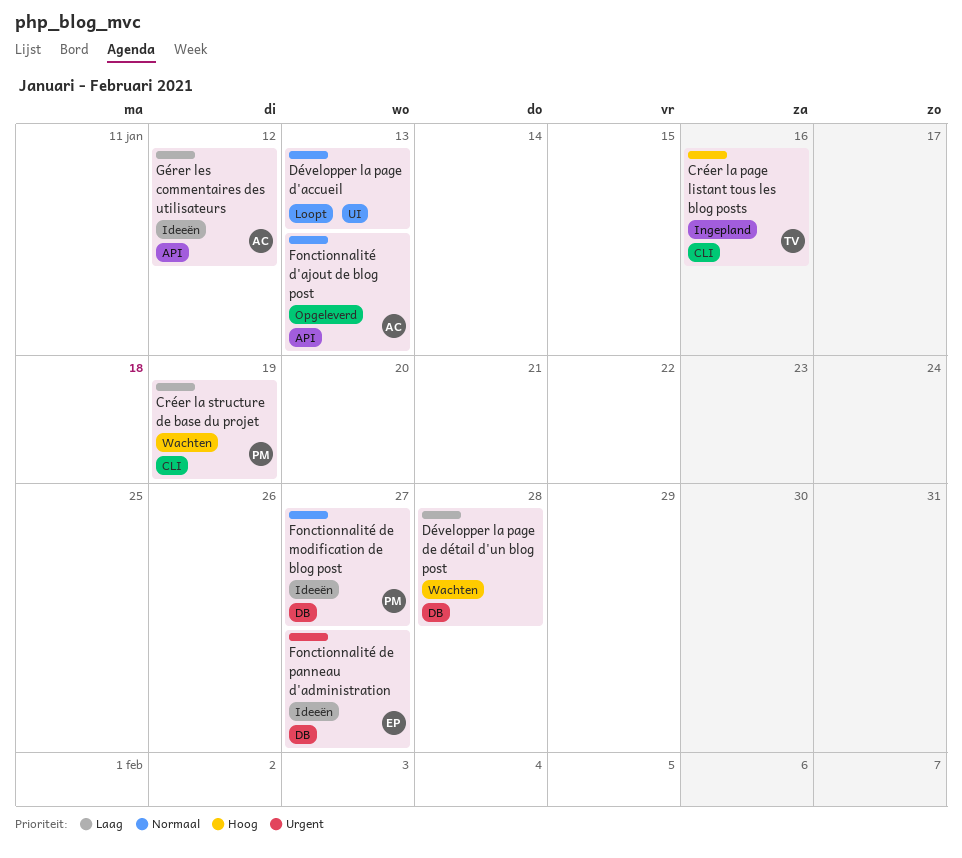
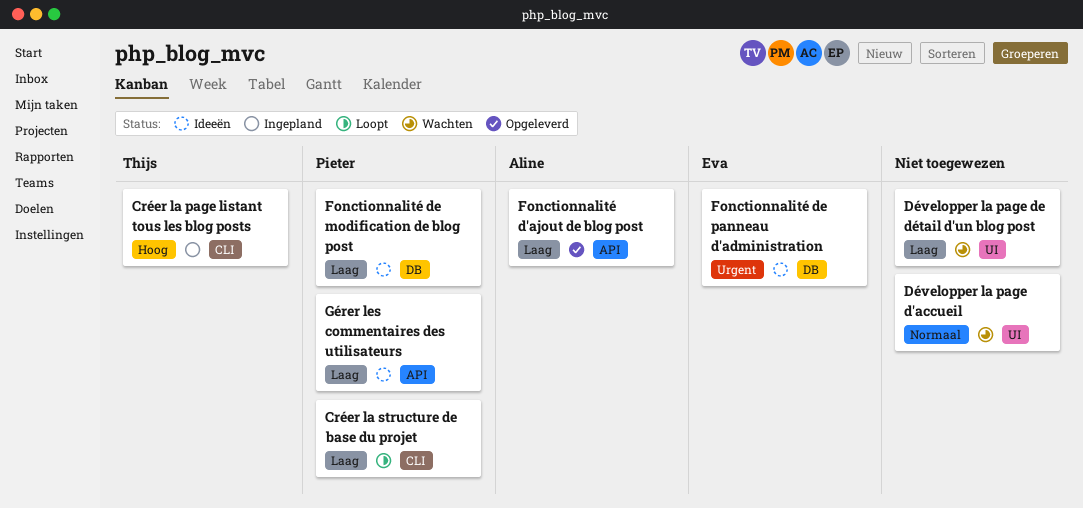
Créer la structure de base du projet, status: Wachten -> Loopt
Développer la page d'accueil, status: Loopt -> Wachten
Développer la page de détail d'un blog post, label: DB -> UI
Fonctionnalité d'ajout de blog post, priority: Normaal -> Laag
Fonctionnalité de modification de blog post, priority: Normaal -> Laag
Gérer les commentaires des utilisateurs, owner: Aline -> Pieter

